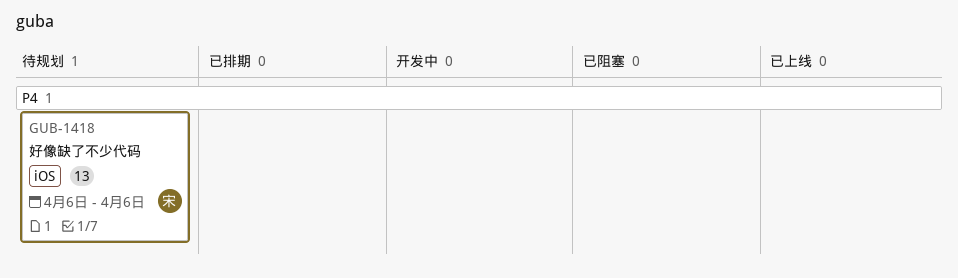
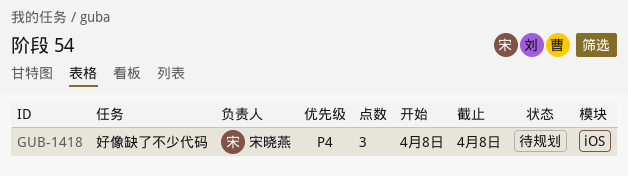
GUB-1418, estimate: 13 -> 3
GUB-1418, start: Apr 6 -> Apr 8
GUB-1418, due: Apr 6 -> Apr 8

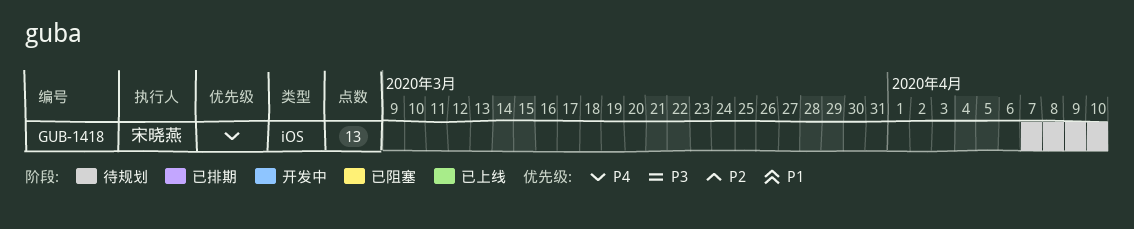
GUB-1418, estimate: 3 -> 13
GUB-1418, start: Apr 8 -> Apr 7
GUB-1418, due: Apr 8 -> Apr 10

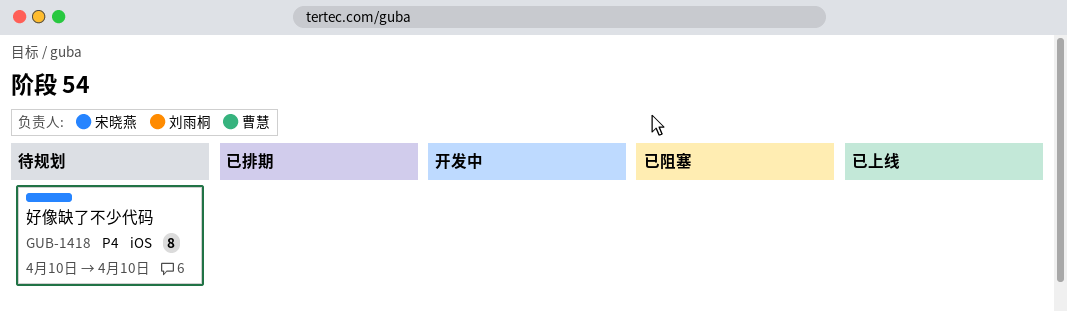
GUB-1418, estimate: 13 -> 8
GUB-1418, start: Apr 7 -> Apr 10

